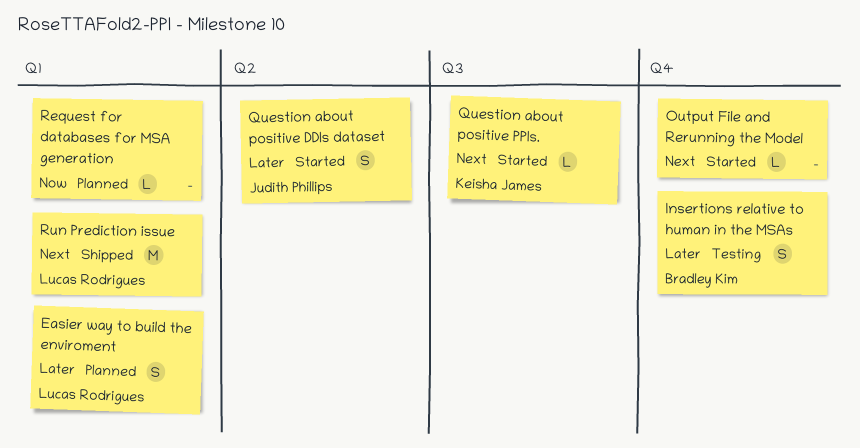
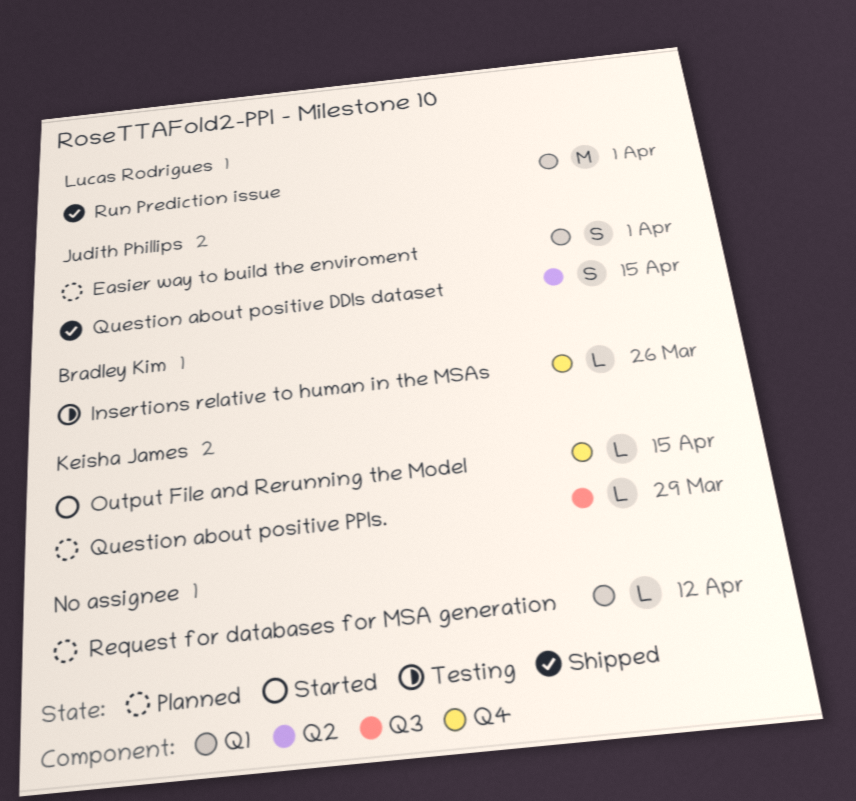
Easier way to build the enviroment, owner: Lucas Rodrigues -> Judith Phillips
Insertions relative to human in the MSAs, estimate: S -> L
Output File and Rerunning the Model, owner: none -> Keisha James
Question about positive DDIs dataset, status: Started -> Shipped
Question about positive PPIs., status: Started -> Planned

